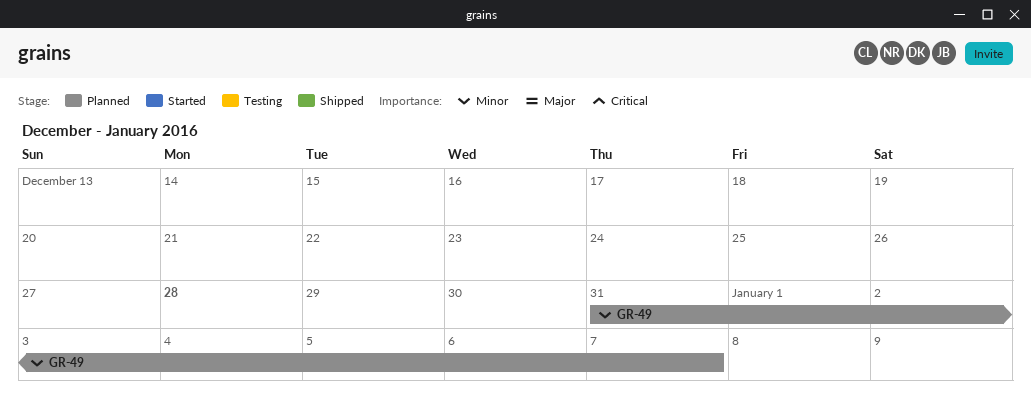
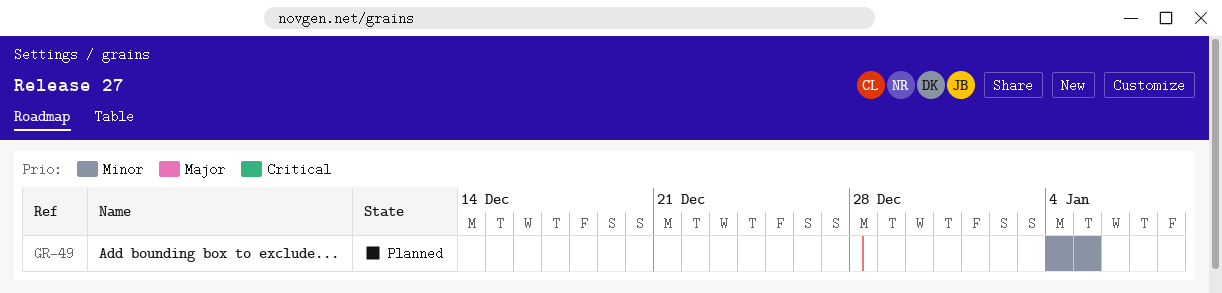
GR-49, start: Dec 31 -> Jan 4
GR-49, due: Jan 7 -> Jan 5

